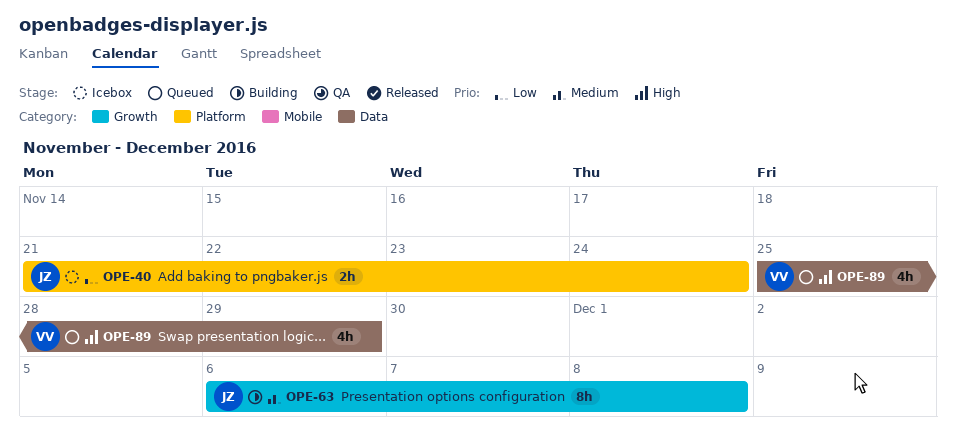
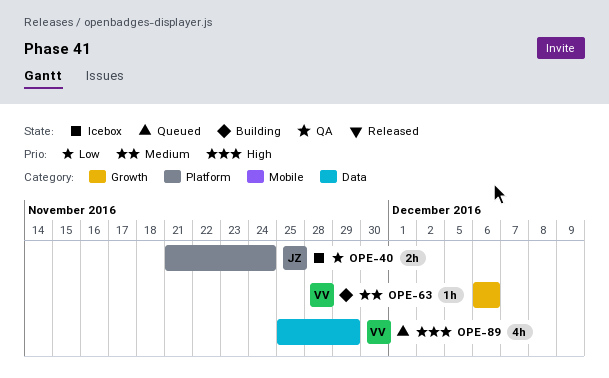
OPE-63, owner: JZ -> VV
OPE-63, estimate: 8h -> 1h
OPE-63, due: Dec 8 -> Dec 6

